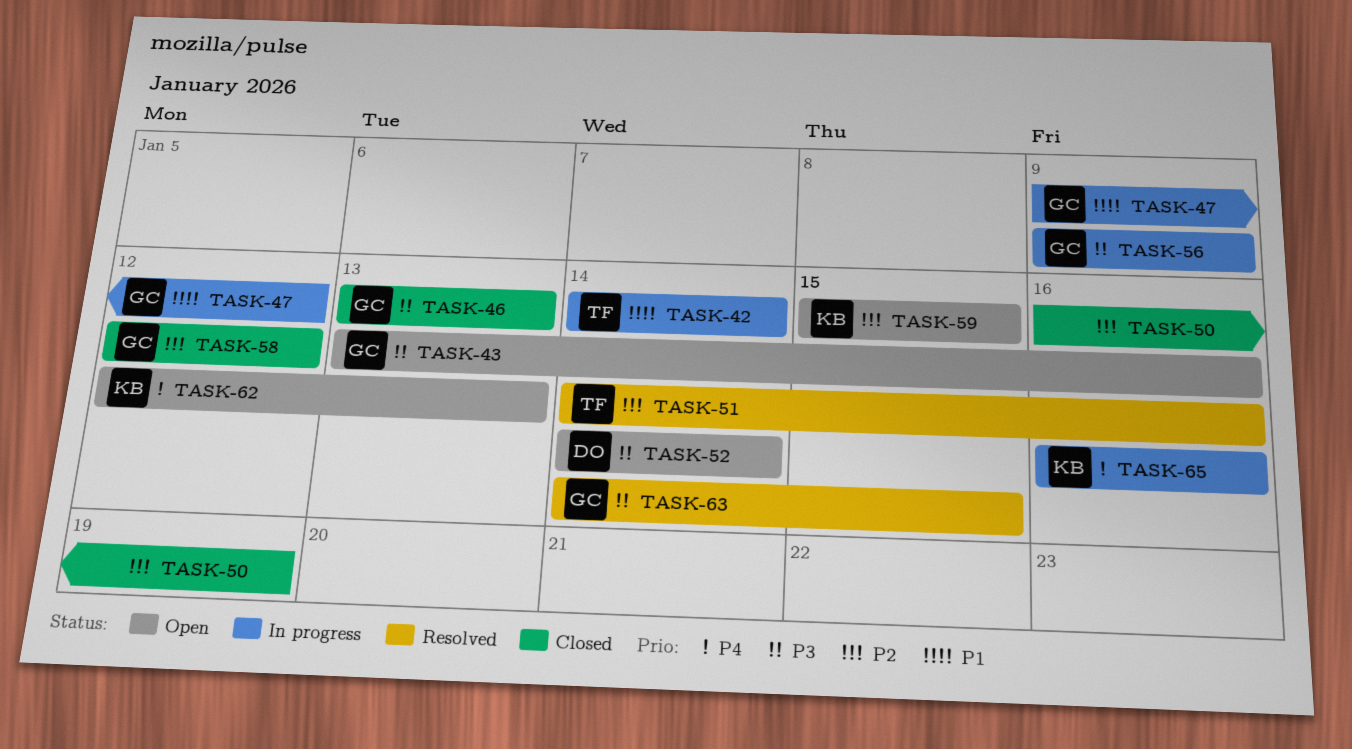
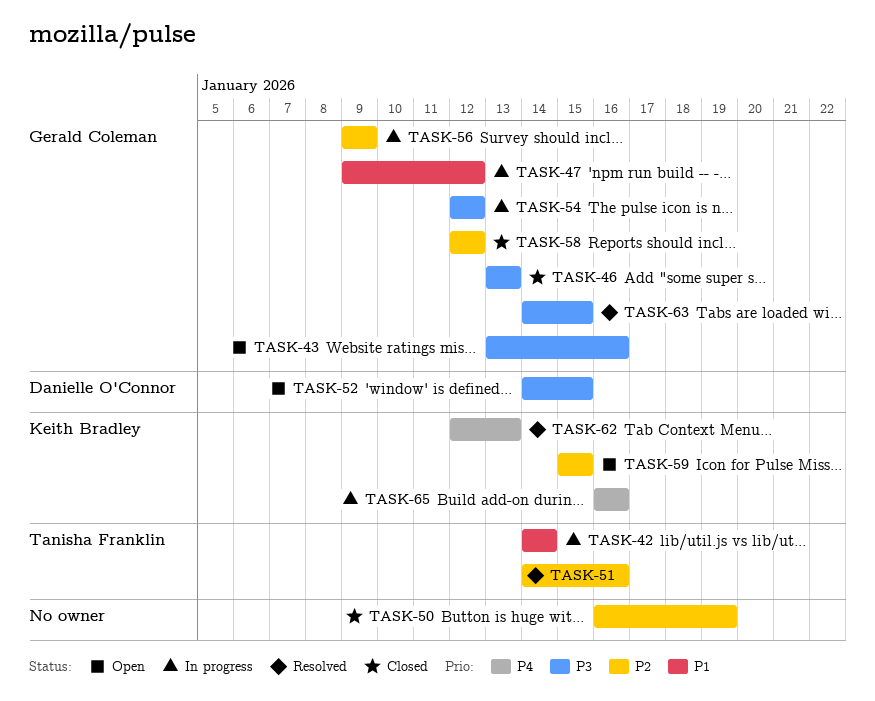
TASK-52, due: Jan 14 -> Jan 15
TASK-54: none -> present
TASK-56, priority: P3 -> P2
TASK-62, status: Open -> Resolved

